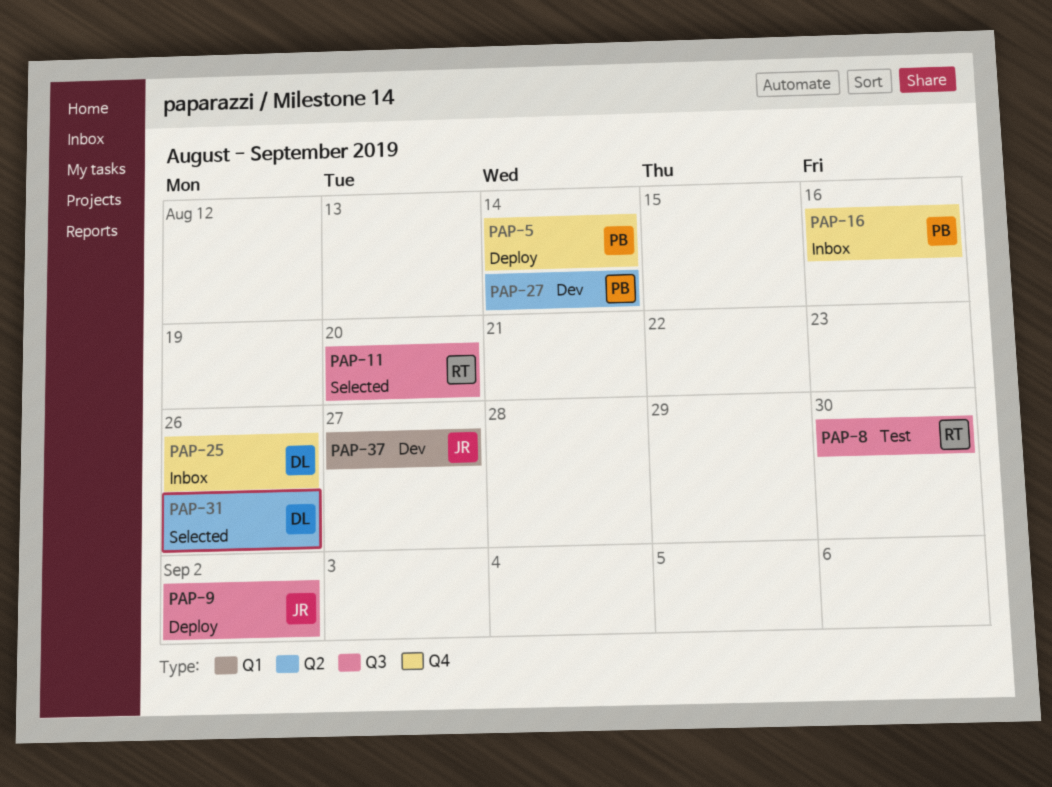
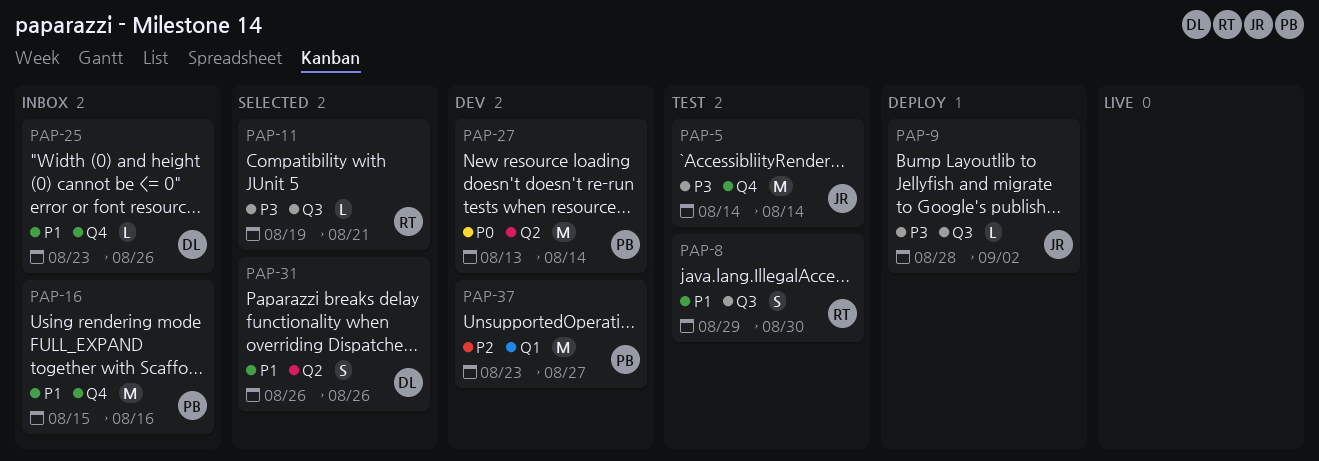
PAP-5, status: Deploy -> Test
PAP-5, owner: PB -> JR
PAP-11, due: Aug 20 -> Aug 21
PAP-37, owner: JR -> PB

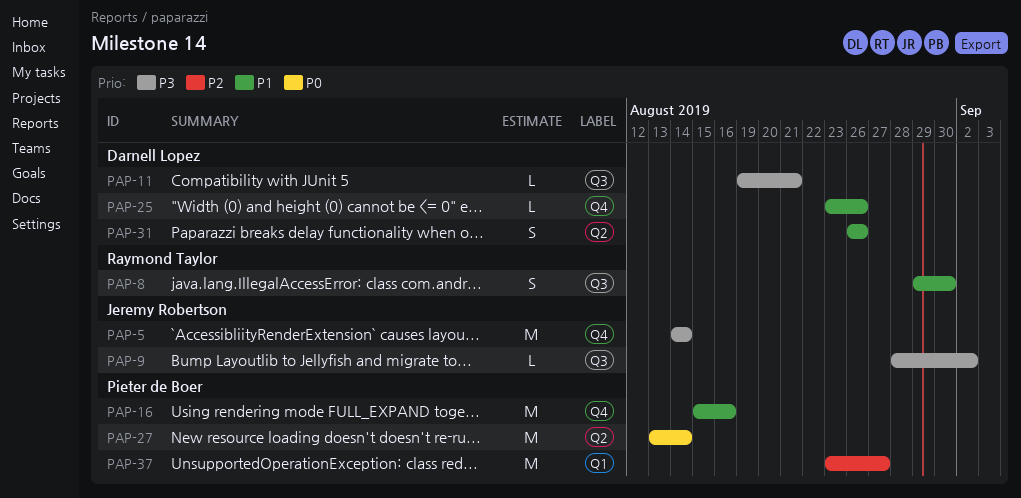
PAP-11, owner: Raymond Taylor -> Darnell Lopez

